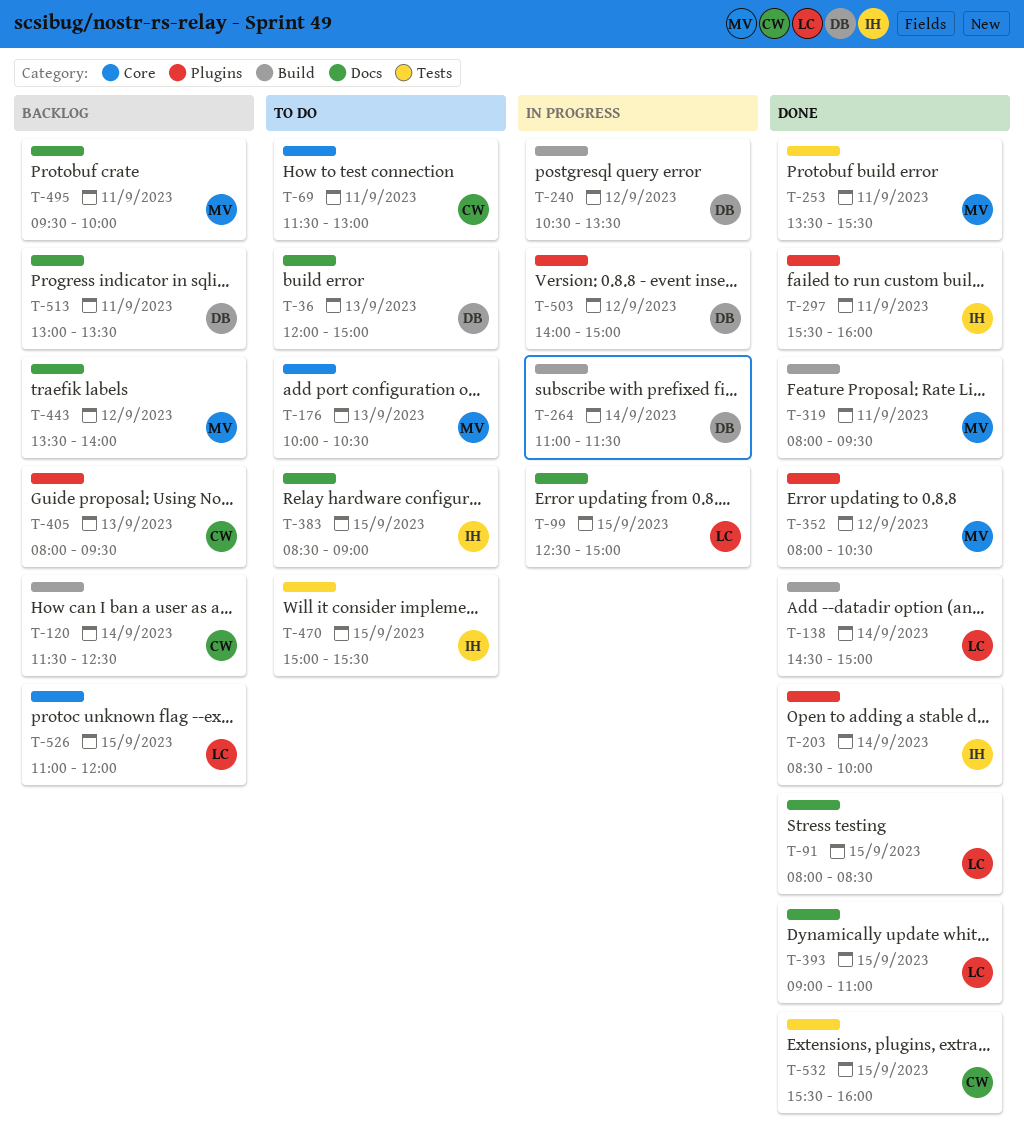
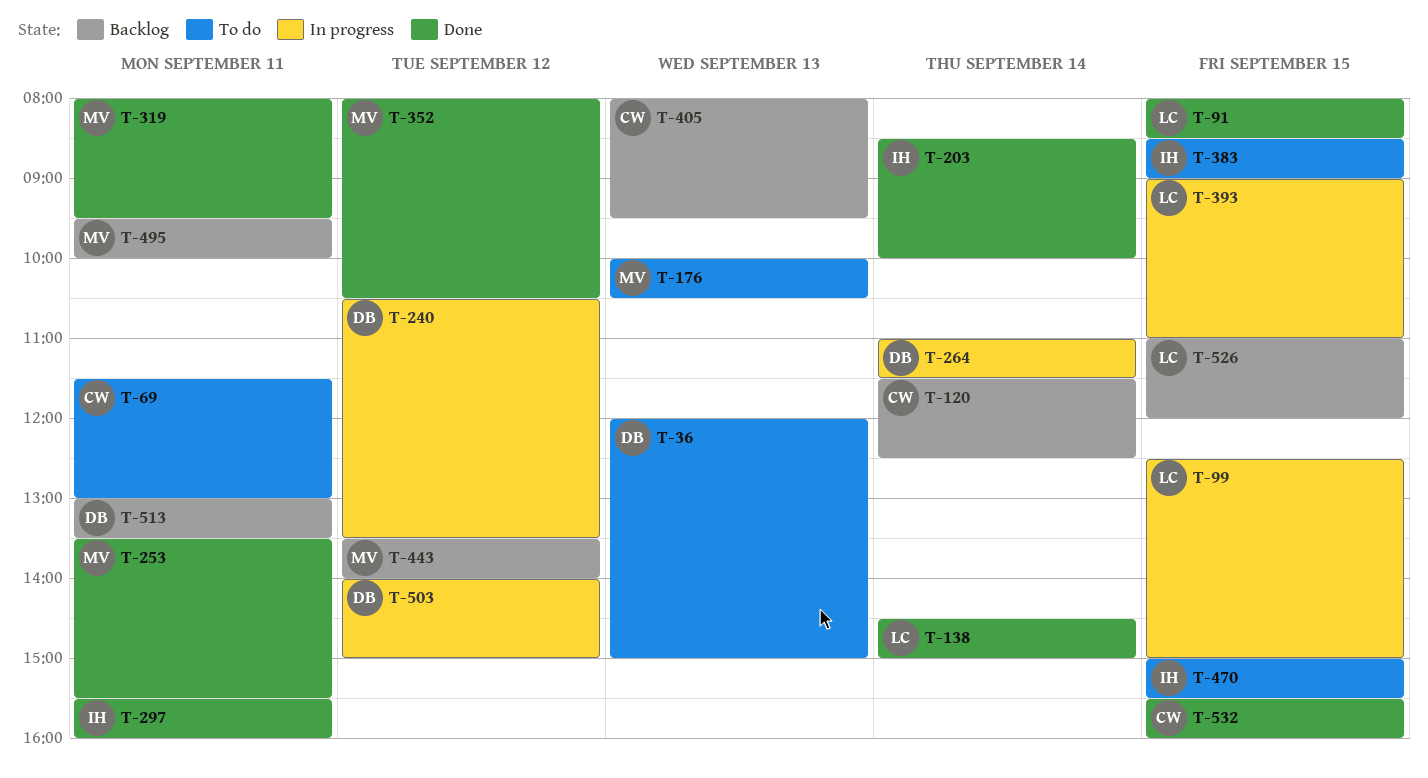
T-393, status: Done -> In progress

